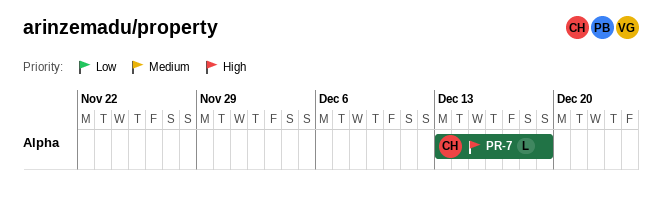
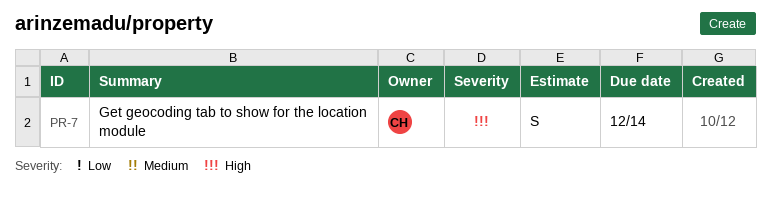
PR-7, estimate: L -> S
PR-7, due: Dec 19 -> Dec 14

